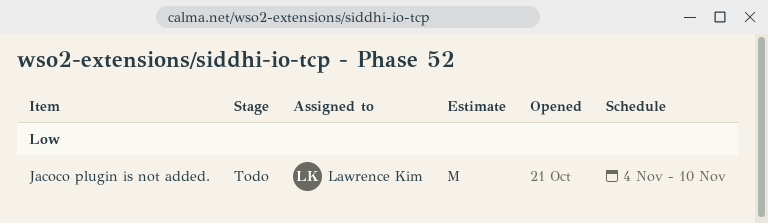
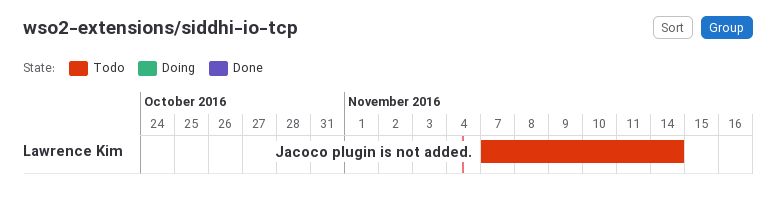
Jacoco plugin is not added., start: Nov 4 -> Nov 7
Jacoco plugin is not added., due: Nov 10 -> Nov 14

